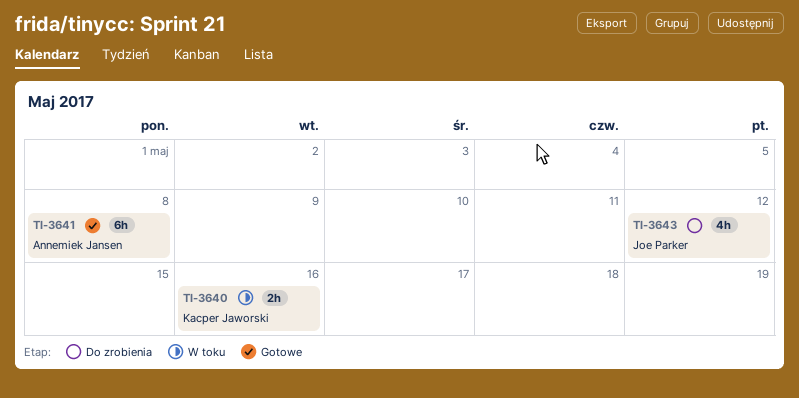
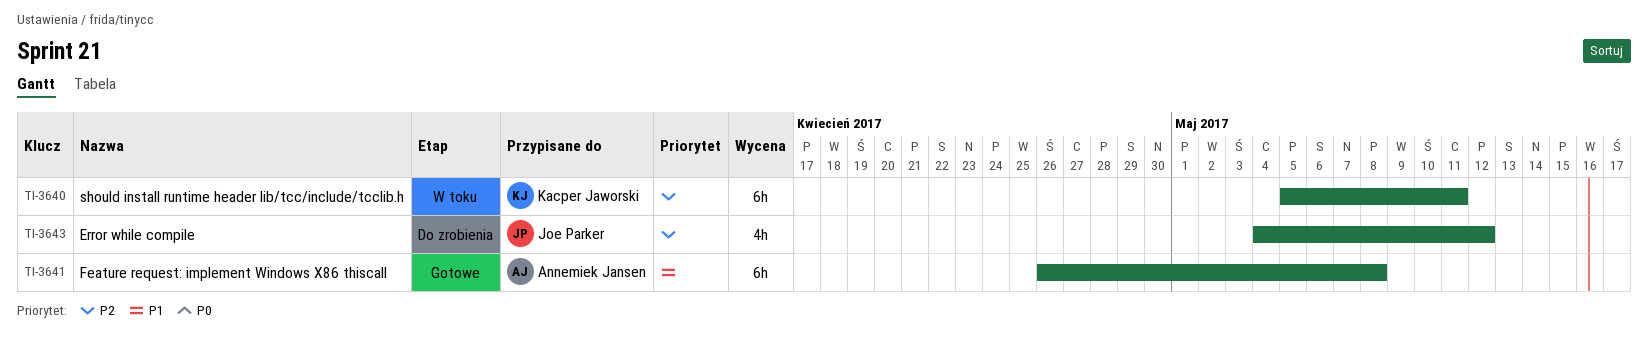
TI-3640, estimate: 2h -> 6h
TI-3640, due: May 16 -> May 11

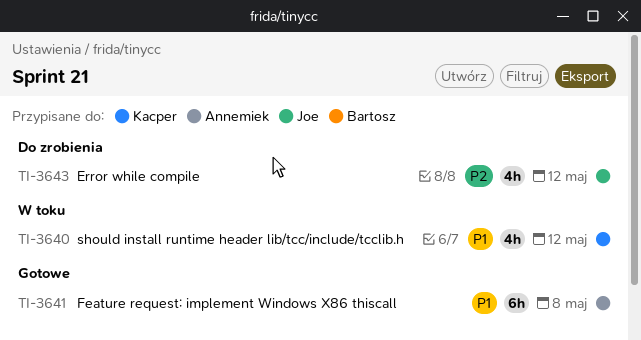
TI-3640, priority: P2 -> P1
TI-3640, estimate: 6h -> 4h
TI-3640, due: May 11 -> May 12

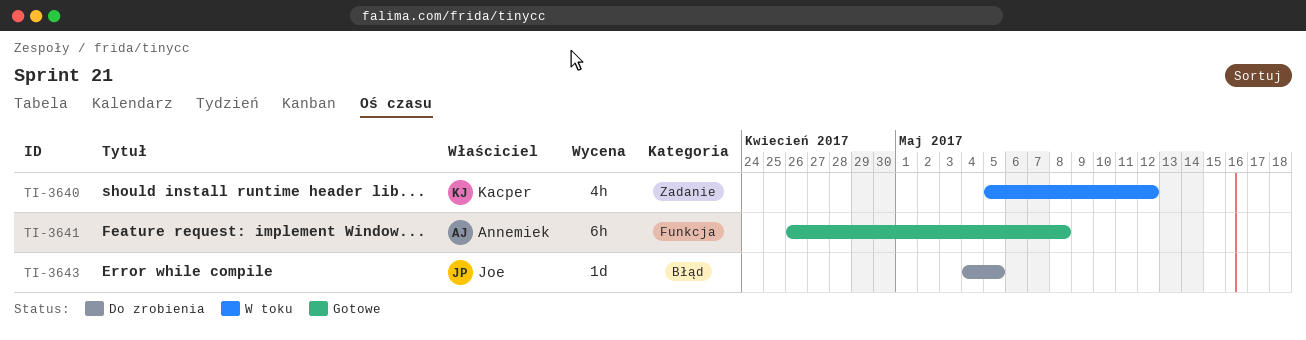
TI-3643, estimate: 4h -> 1d
TI-3643, due: May 12 -> May 5

